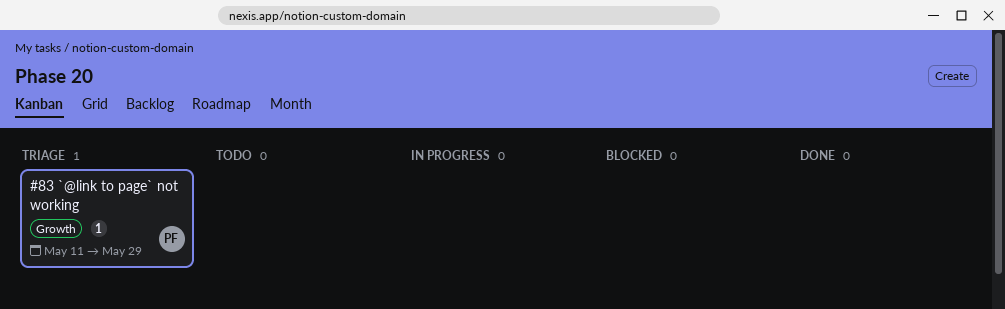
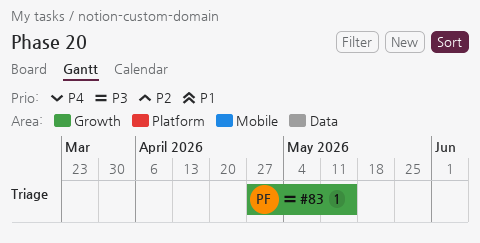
#83, start: May 11 -> Apr 27
#83, due: May 29 -> May 15

